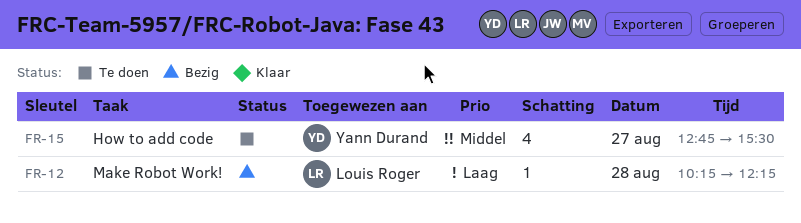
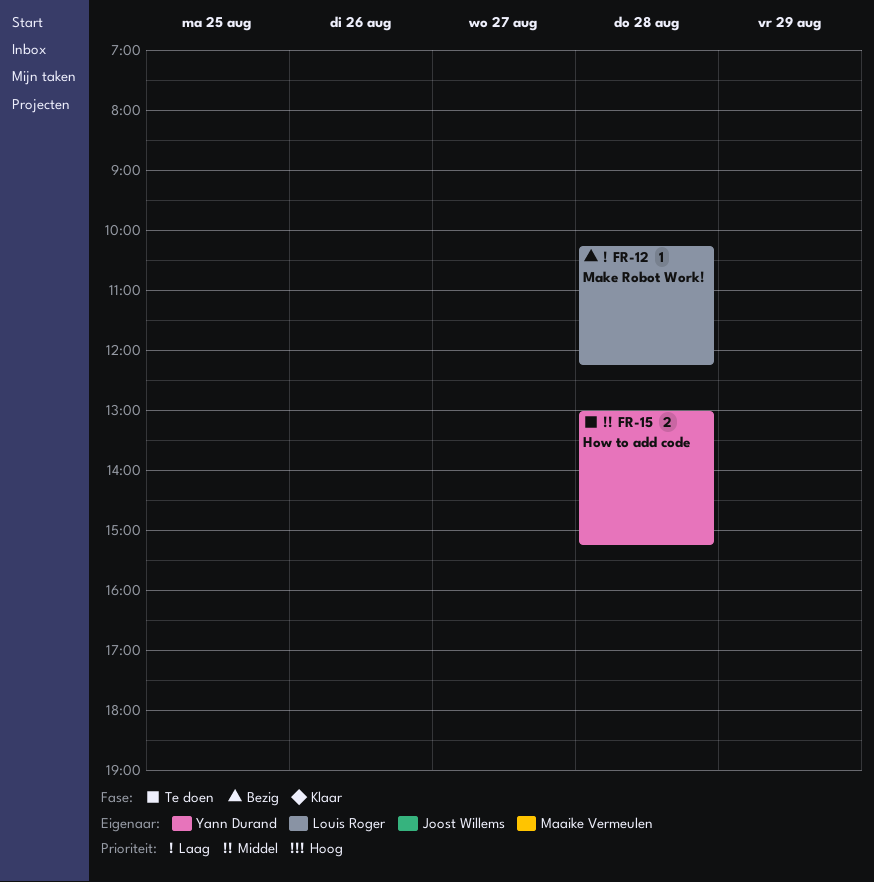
FR-15, estimate: 4 -> 2
FR-15, day: Aug 27 -> Aug 28
FR-15, begins: 12:45 -> 13:00
FR-15, ends: 15:30 -> 15:15

